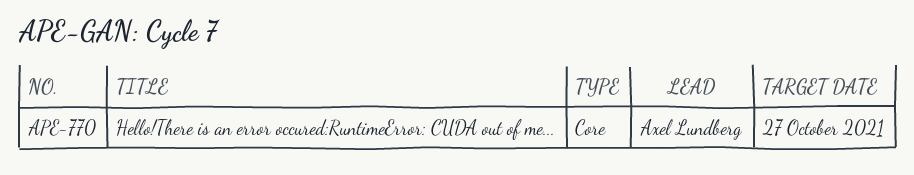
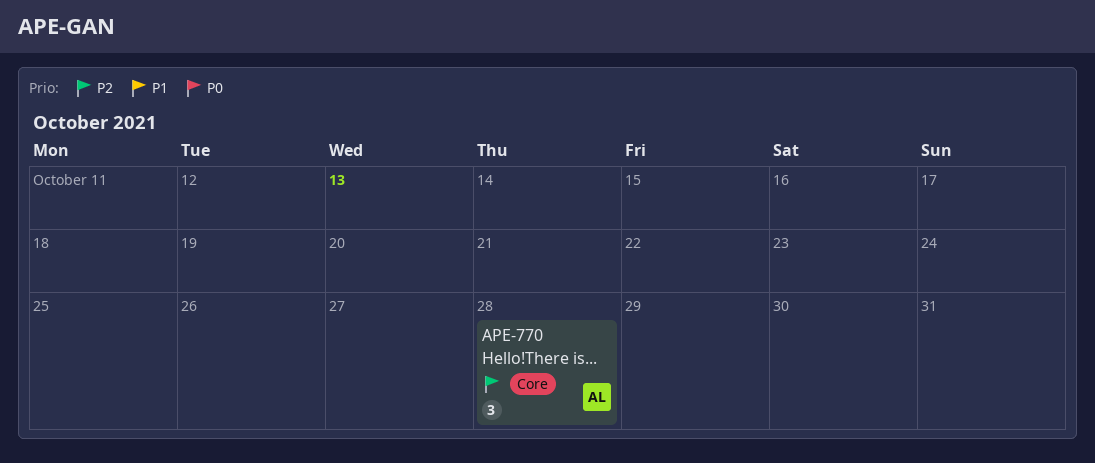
APE-770, due: Oct 27 -> Oct 28

